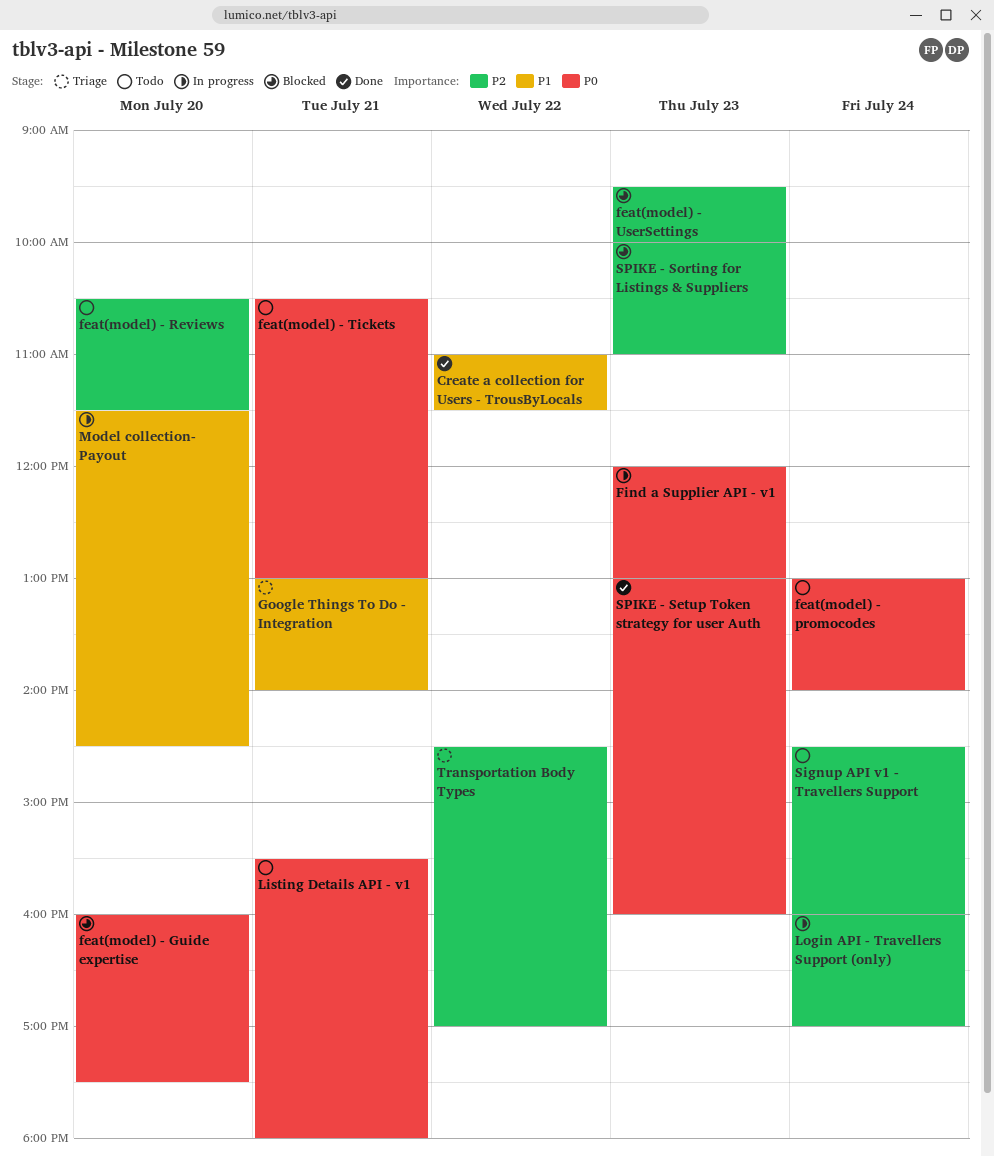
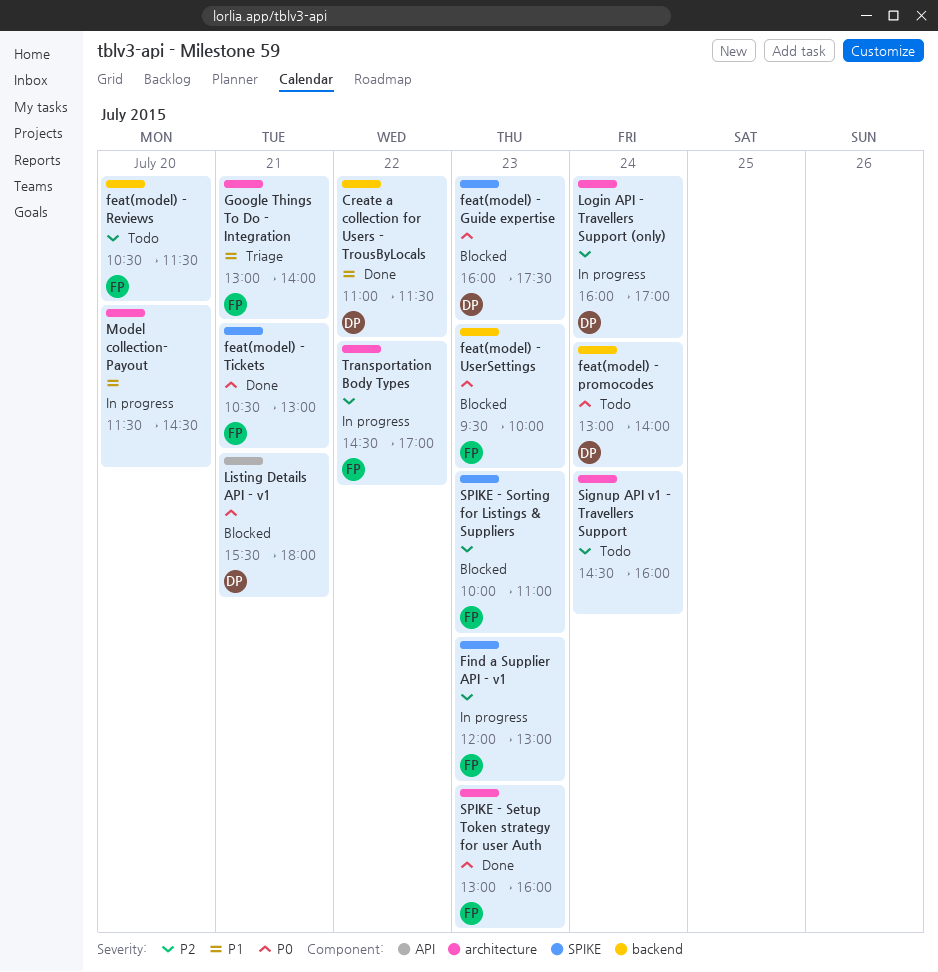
feat(model) - Guide expertise, day: Jul 20 -> Jul 23
feat(model) - Tickets, status: Todo -> Done
feat(model) - UserSettings, priority: P2 -> P0
Find a Supplier API - v1, priority: P0 -> P2
Listing Details API - v1, status: Todo -> Blocked
Transportation Body Types, status: Triage -> In progress

